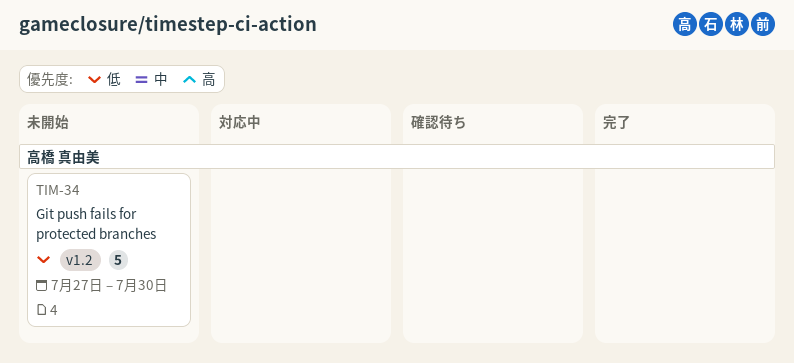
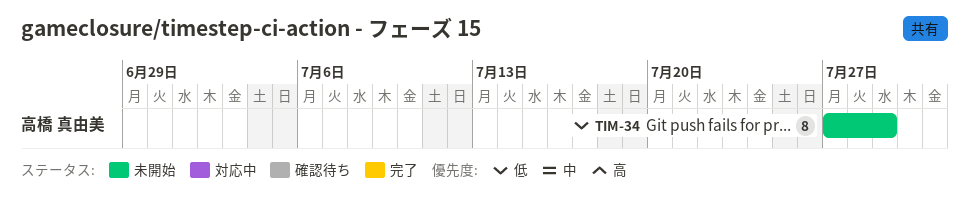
TIM-34, estimate: 5 -> 8
TIM-34, due: Jul 30 -> Jul 29

